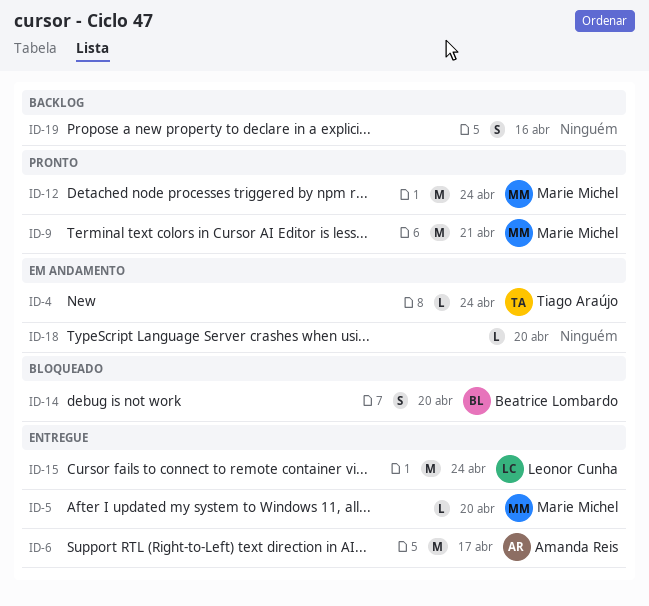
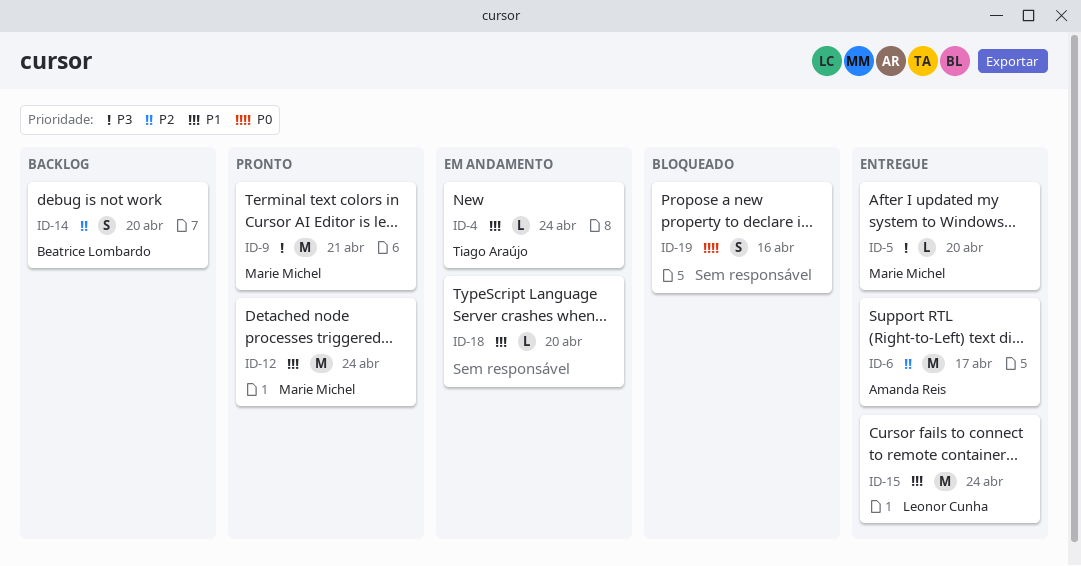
ID-14, status: Bloqueado -> Backlog
ID-19, status: Backlog -> Bloqueado

